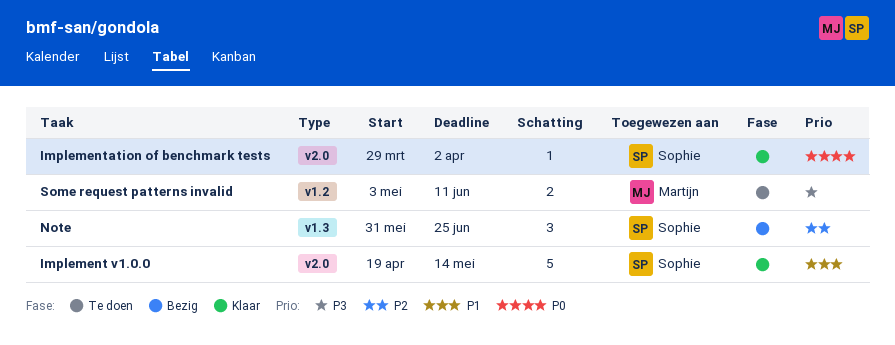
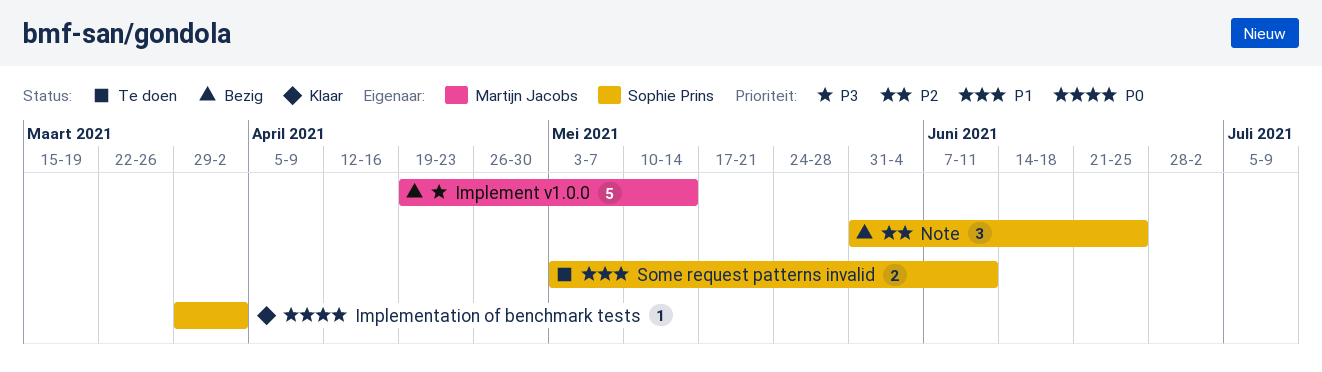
Implement v1.0.0, status: Klaar -> Bezig
Implement v1.0.0, owner: Sophie Prins -> Martijn Jacobs
Implement v1.0.0, priority: P1 -> P3
Some request patterns invalid, owner: Martijn Jacobs -> Sophie Prins
Some request patterns invalid, priority: P3 -> P1

